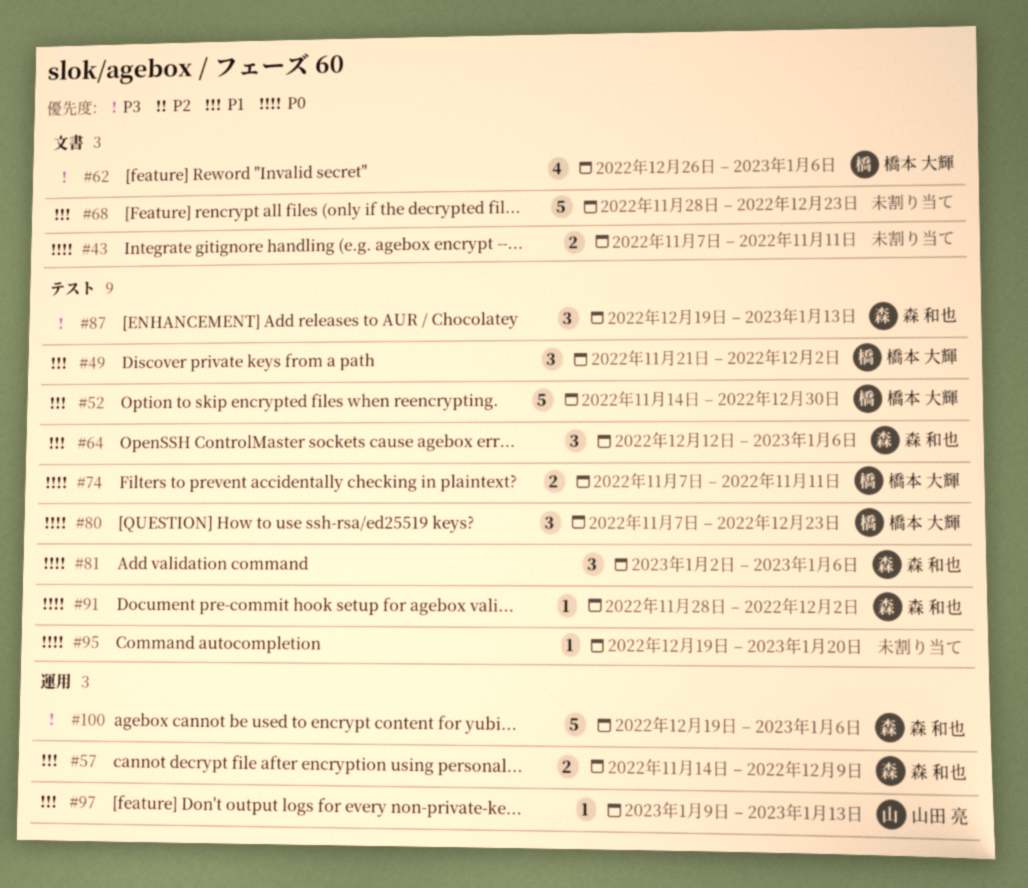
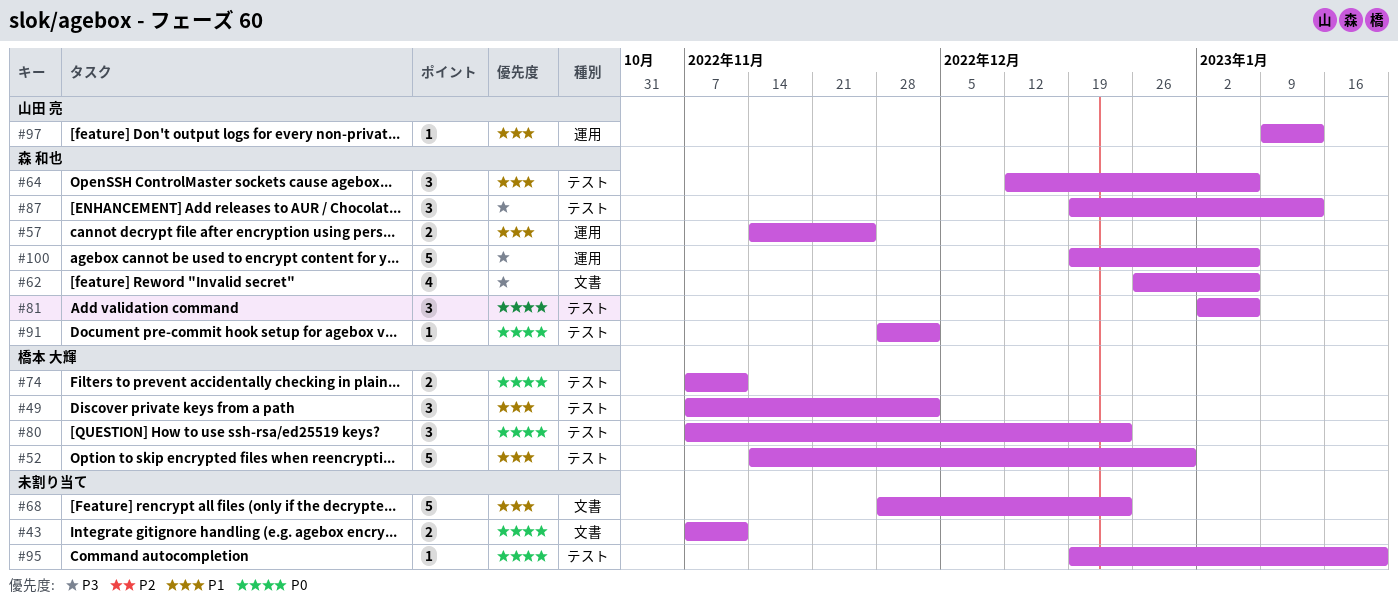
#49, start: Nov 21 -> Nov 7
#57, due: Dec 9 -> Nov 25
#62, owner: 橋本 大輝 -> 森 和也

